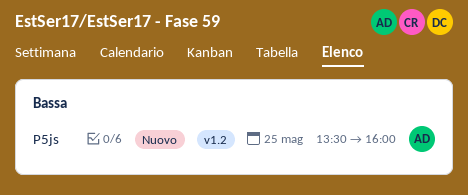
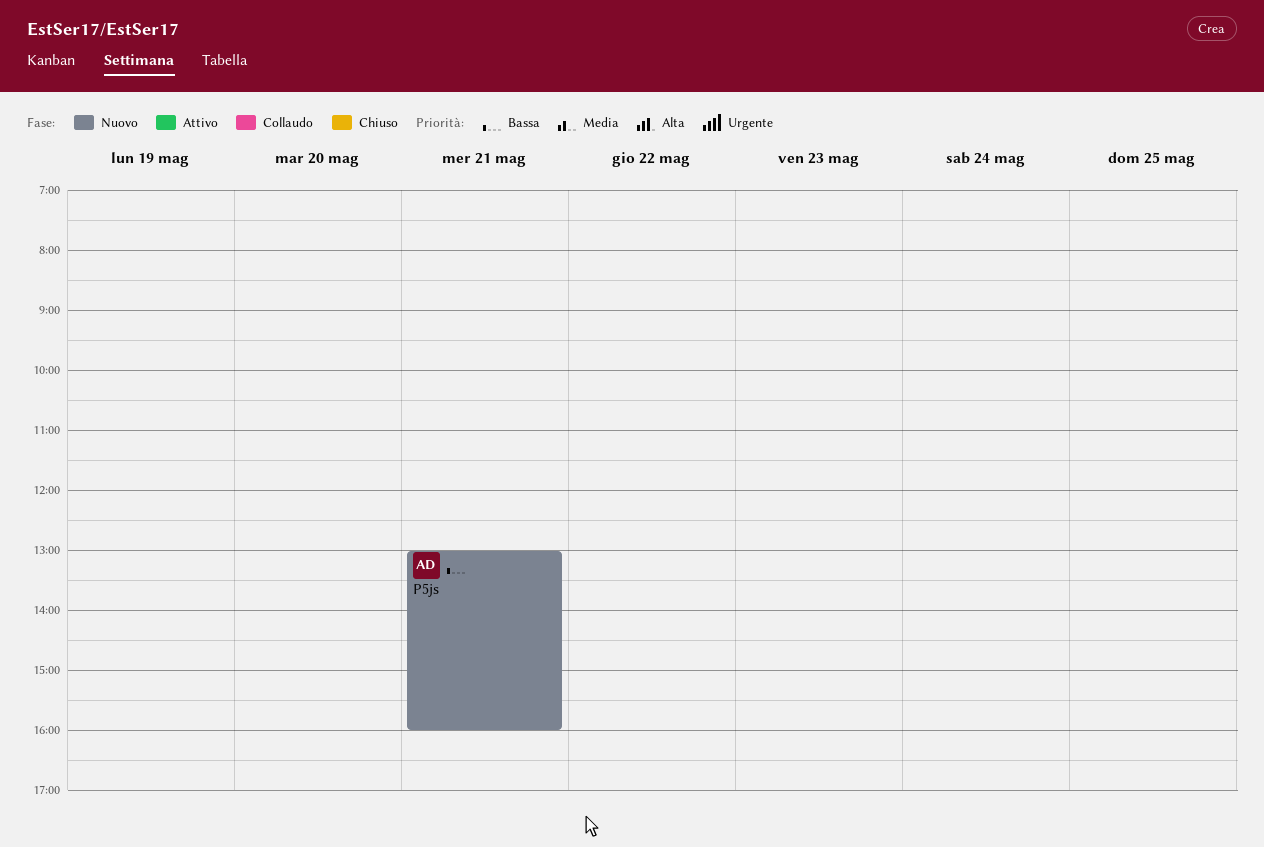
P5js, day: May 25 -> May 21
P5js, begins: 13:30 -> 13:00

